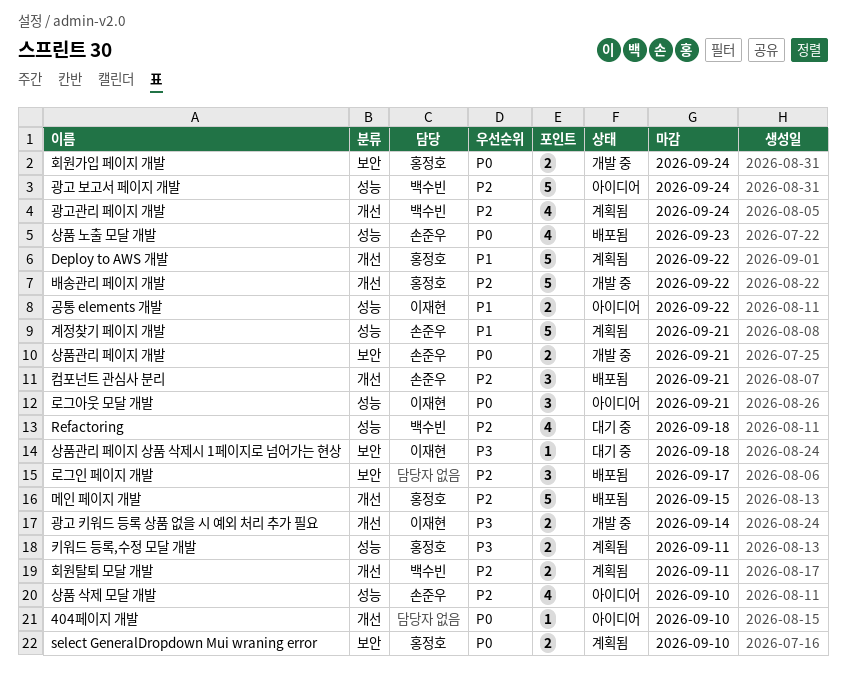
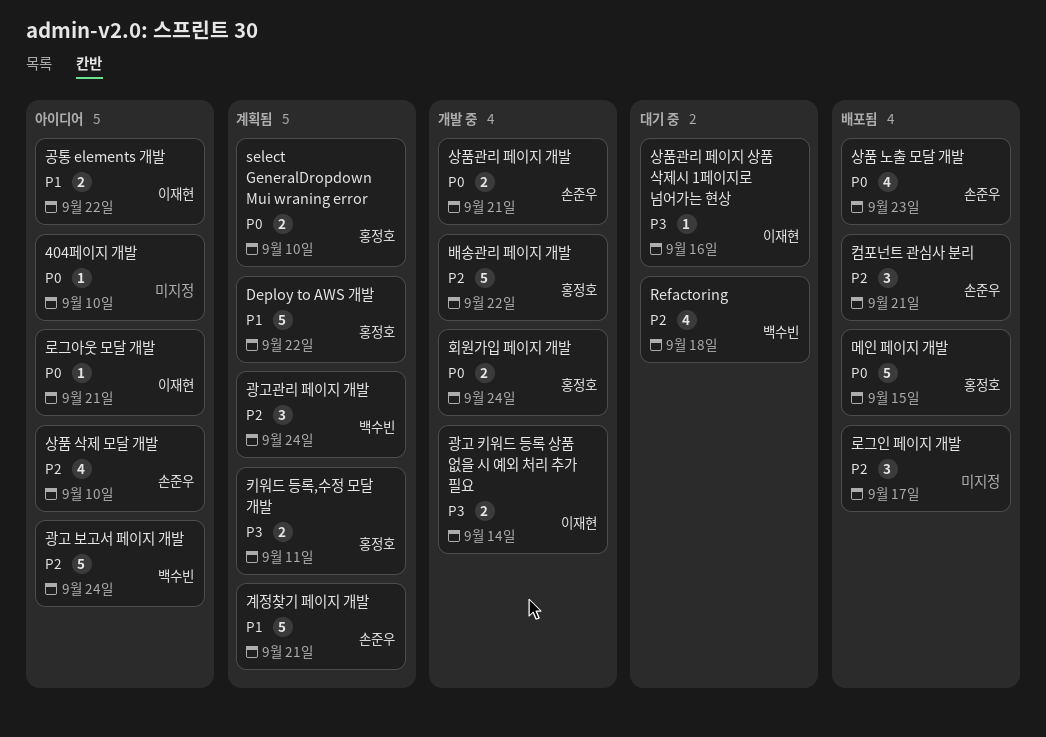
광고관리 페이지 개발, estimate: 4 -> 3
로그아웃 모달 개발, estimate: 3 -> 1
메인 페이지 개발, priority: P2 -> P0
상품관리 페이지 상품 삭제시 1페이지로 넘어가는 현상, due: Sep 18 -> Sep 16
회원탈퇴 모달 개발: present -> none

